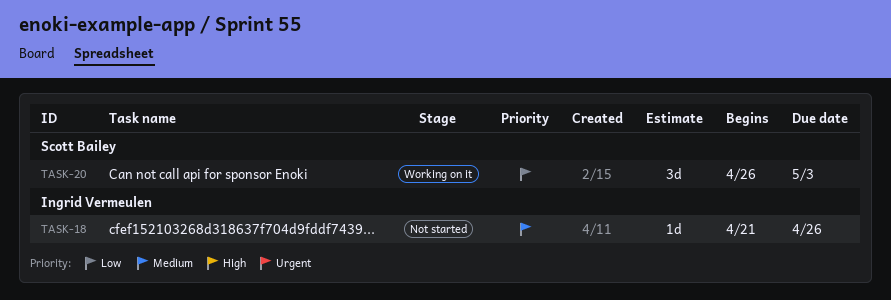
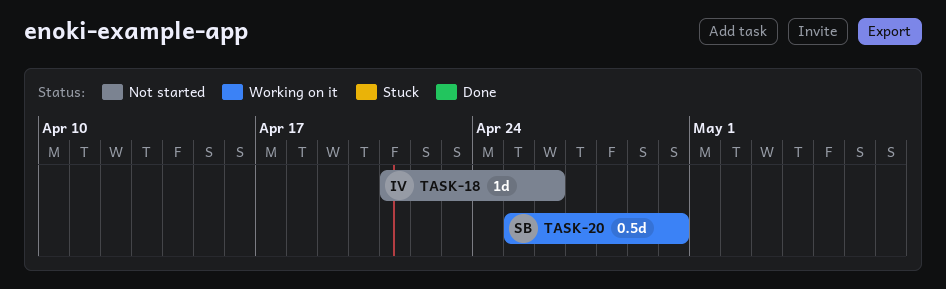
TASK-20, estimate: 3d -> 0.5d
TASK-20, start: Apr 26 -> Apr 25
TASK-20, due: May 3 -> Apr 30

